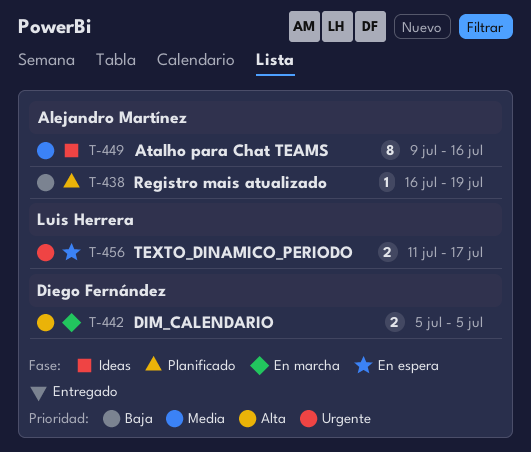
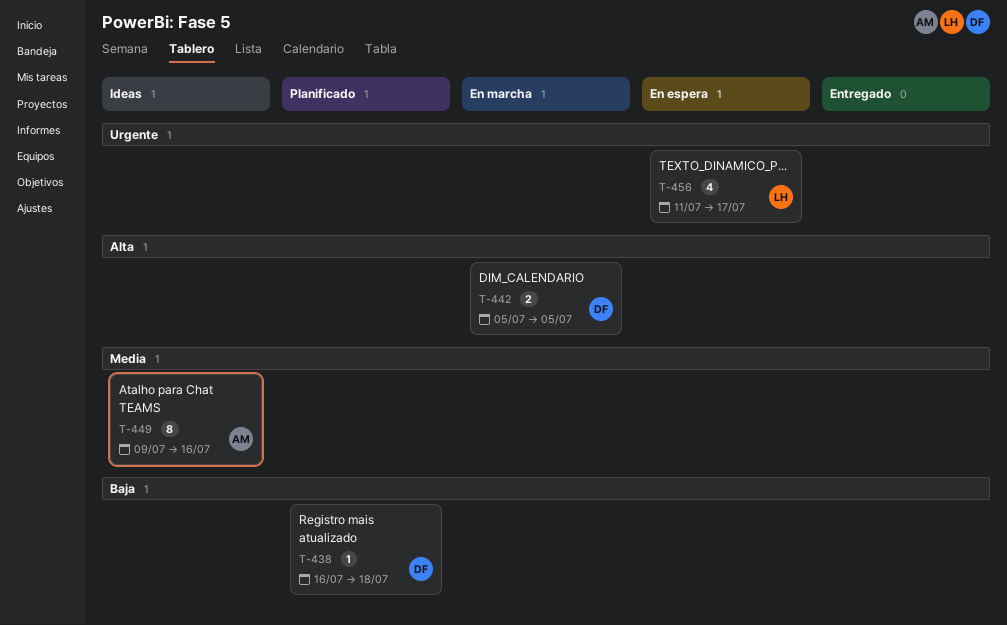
T-438, owner: Alejandro Martínez -> Diego Fernández
T-438, due: Jul 19 -> Jul 18
T-456, estimate: 2 -> 4

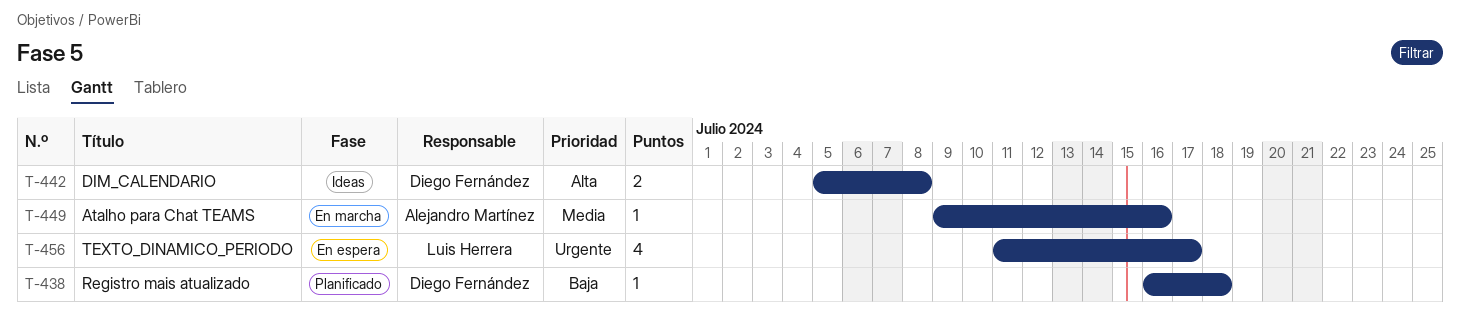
T-442, status: En marcha -> Ideas
T-442, due: Jul 5 -> Jul 8
T-449, status: Ideas -> En marcha
T-449, estimate: 8 -> 1

